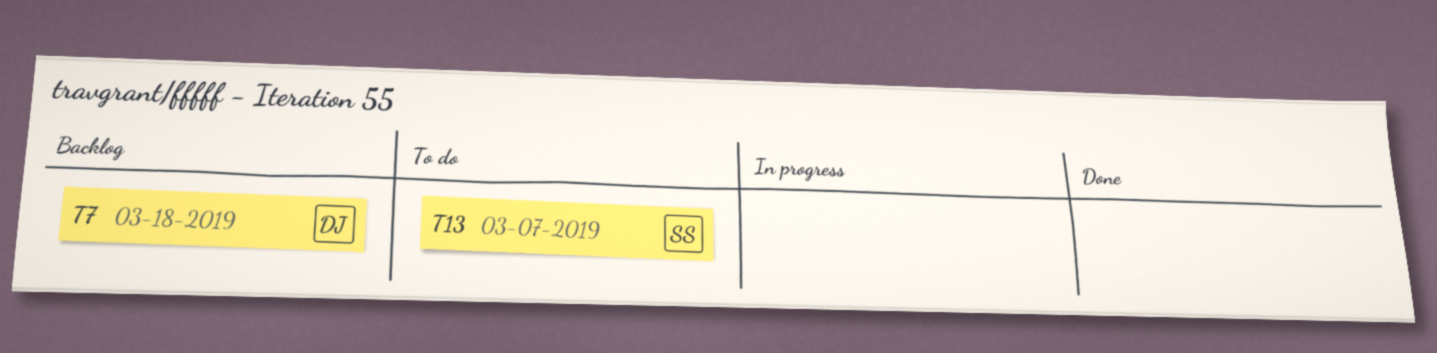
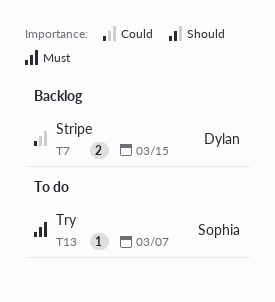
T7, due: Mar 18 -> Mar 15

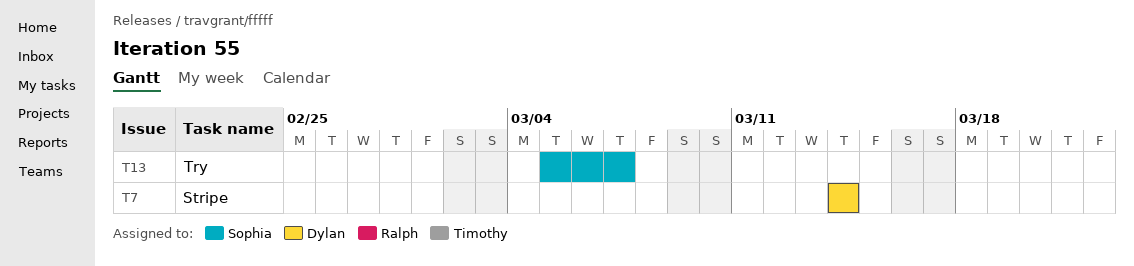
T7, due: Mar 15 -> Mar 14

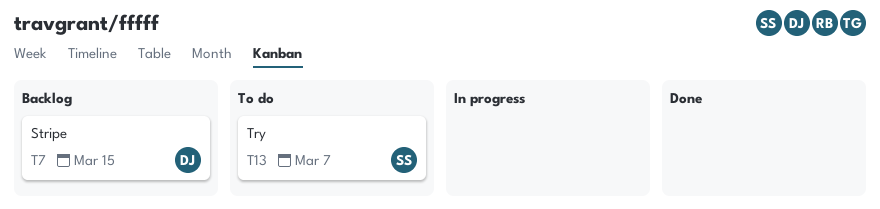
T7, due: Mar 14 -> Mar 15

